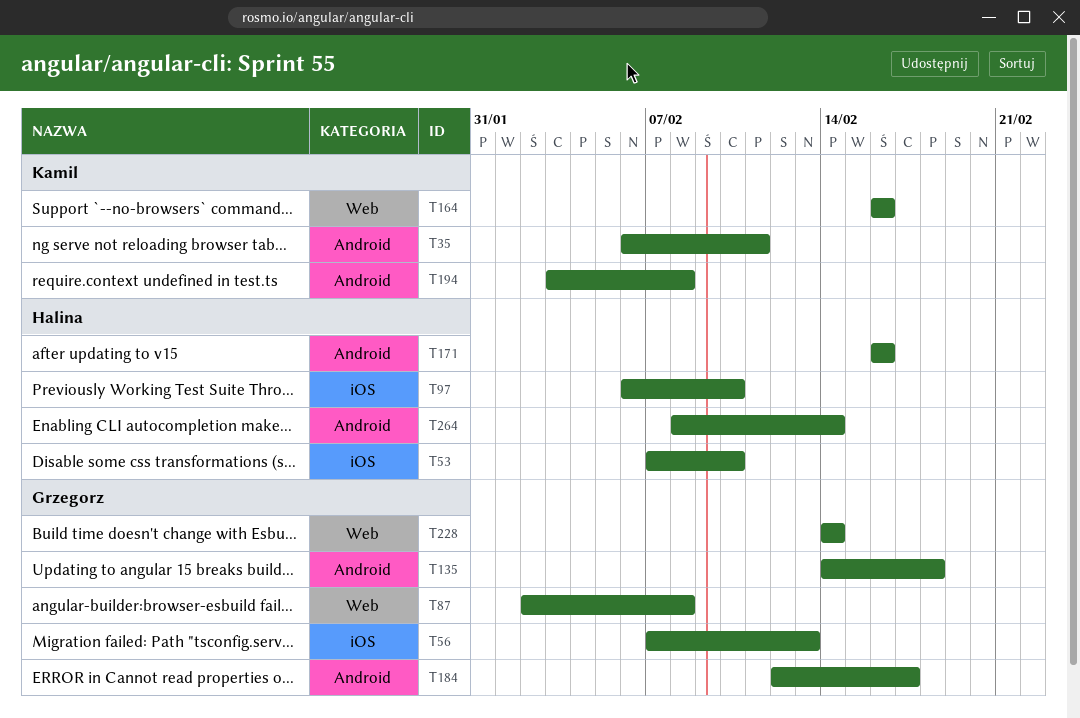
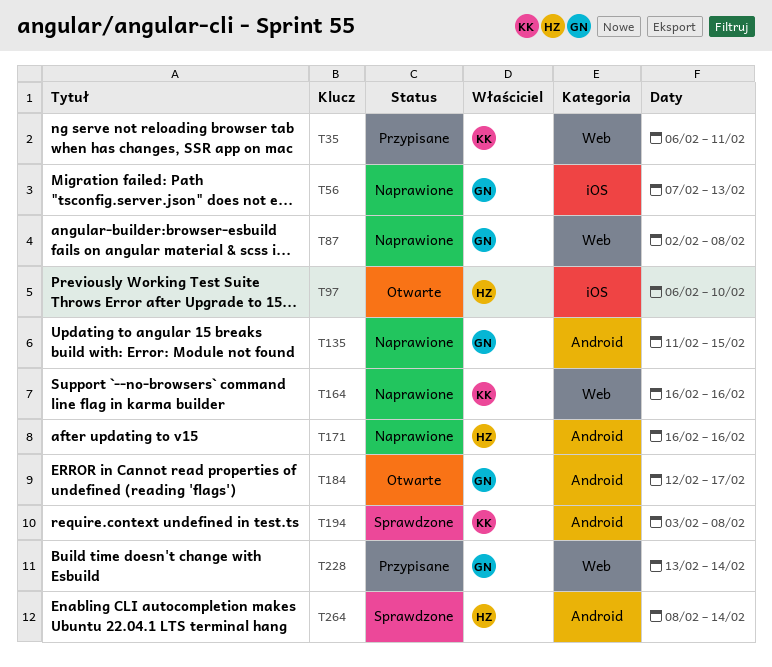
T35, label: Android -> Web
T53: present -> none
T135, start: Feb 14 -> Feb 11
T135, due: Feb 18 -> Feb 15
T228, start: Feb 14 -> Feb 13

